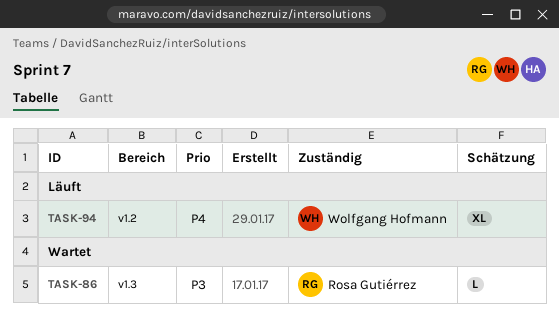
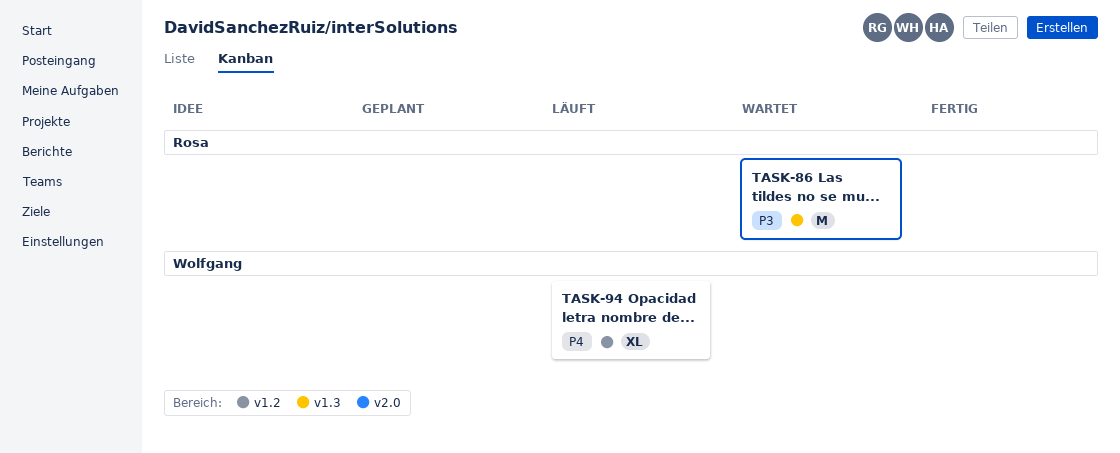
TASK-86, estimate: L -> M

